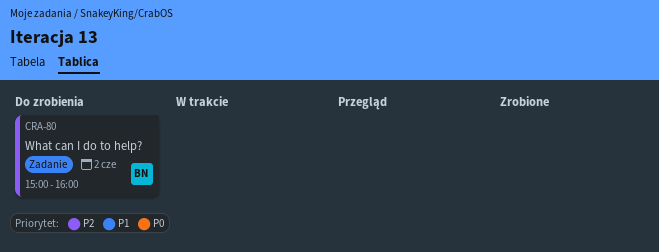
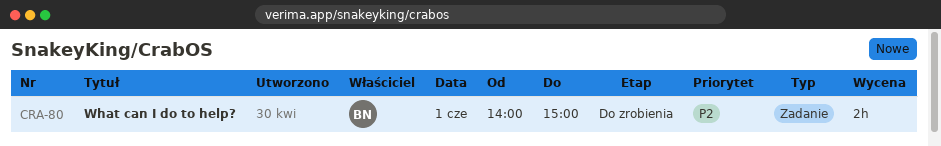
CRA-80, day: Jun 2 -> Jun 1
CRA-80, begins: 15:00 -> 14:00
CRA-80, ends: 16:00 -> 15:00

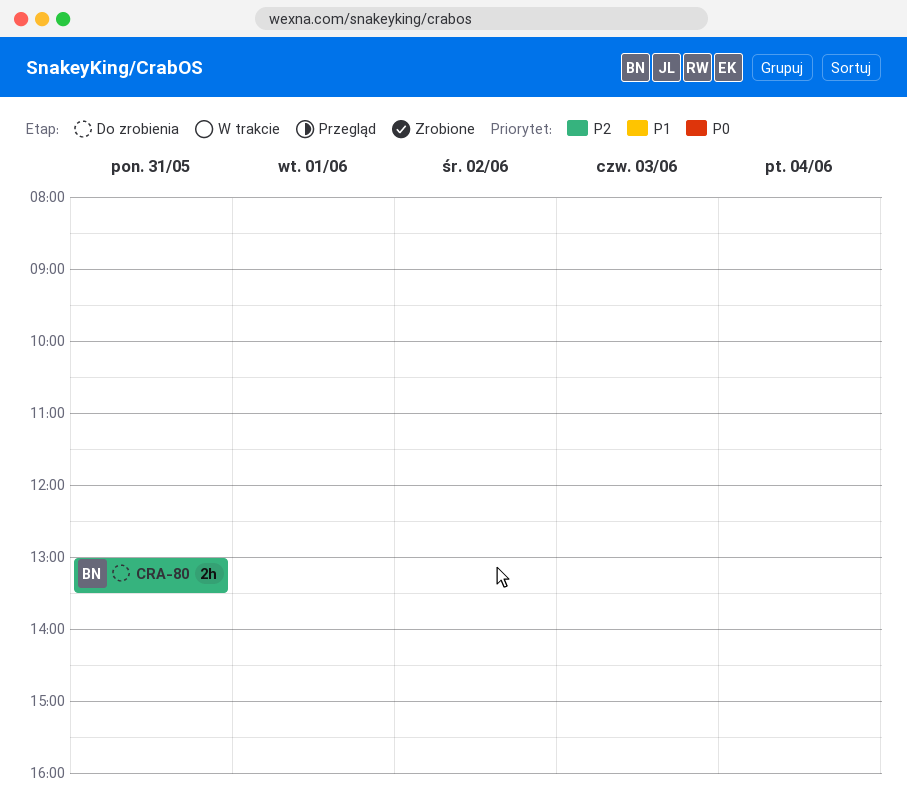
CRA-80, day: Jun 1 -> May 31
CRA-80, begins: 14:00 -> 13:00
CRA-80, ends: 15:00 -> 13:30

